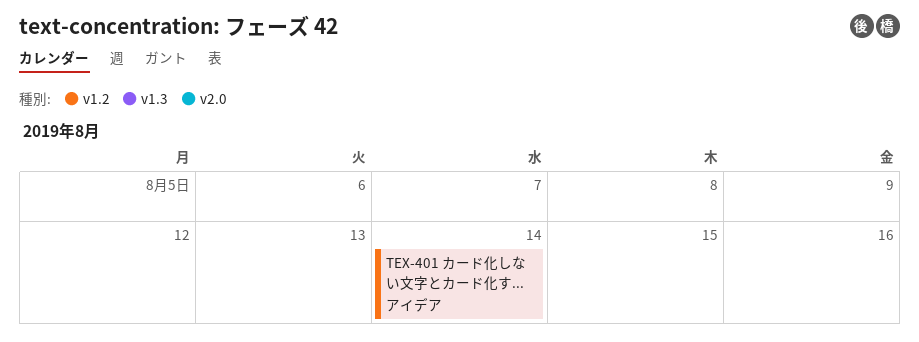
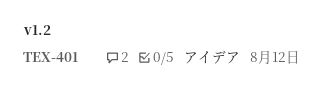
TEX-401, due: Aug 14 -> Aug 12

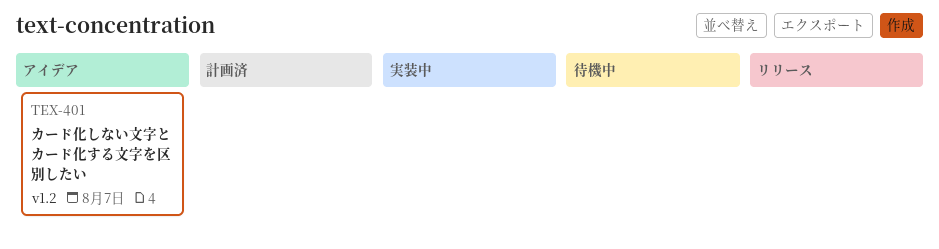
TEX-401, due: Aug 12 -> Aug 7

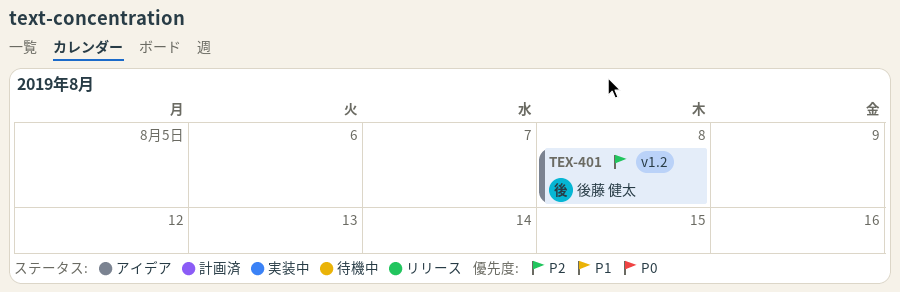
TEX-401, due: Aug 7 -> Aug 8

